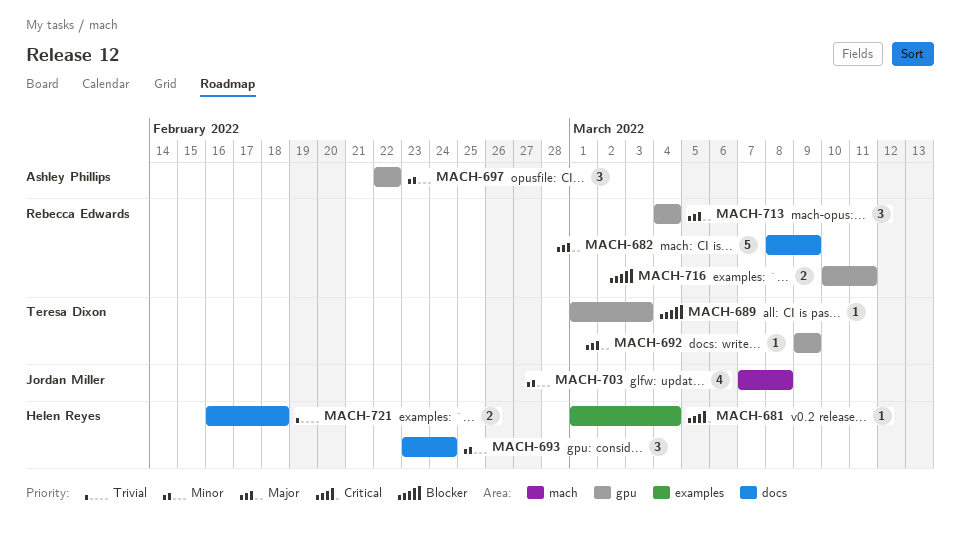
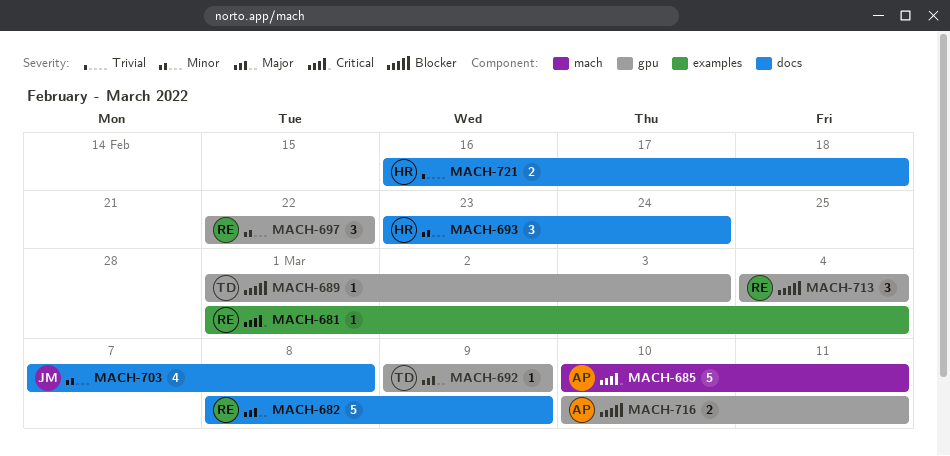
MACH-681, owner: Helen Reyes -> Rebecca Edwards
MACH-685: none -> present
MACH-697, owner: Ashley Phillips -> Rebecca Edwards
MACH-703, label: mach -> docs
MACH-713, priority: Major -> Blocker
MACH-716, owner: Rebecca Edwards -> Ashley Phillips

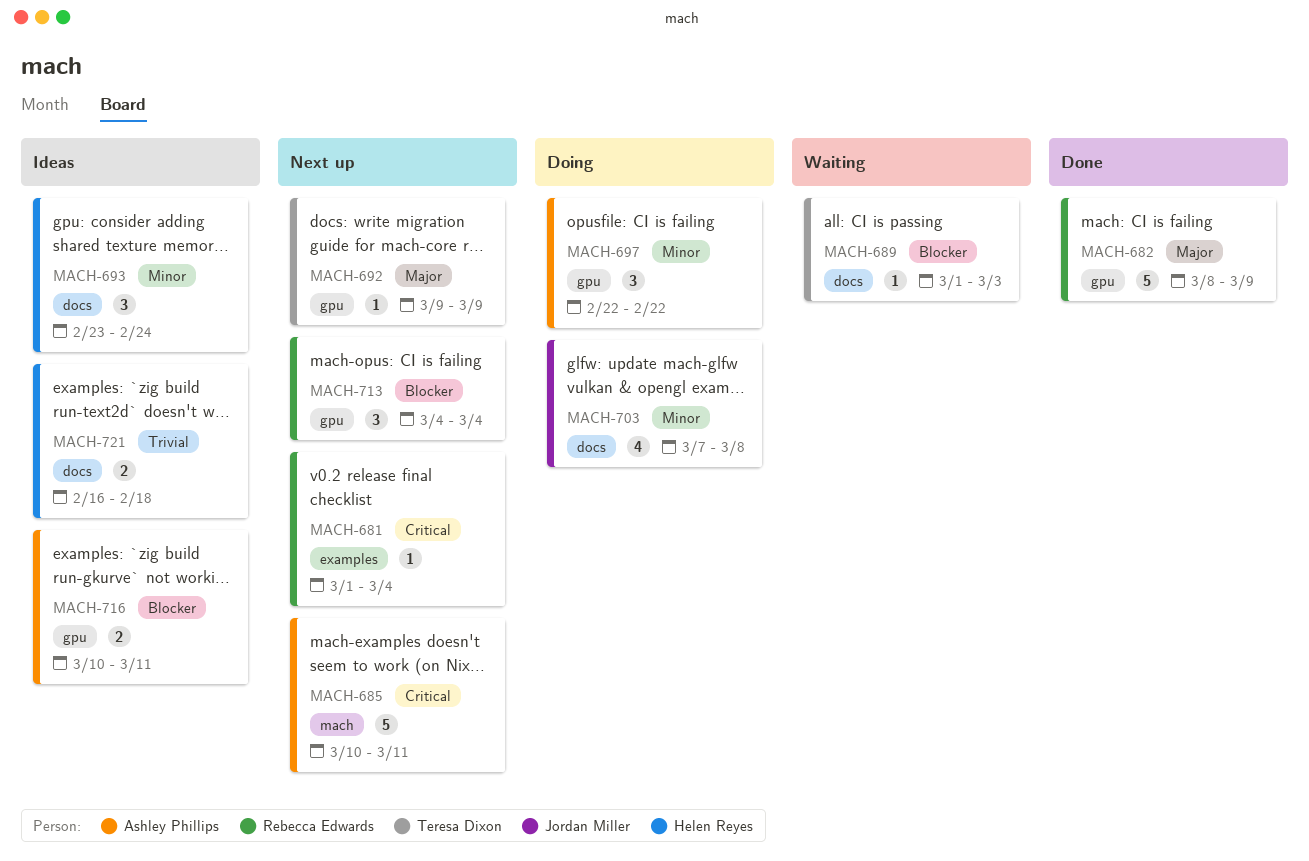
MACH-682, label: docs -> gpu
MACH-689, label: gpu -> docs
MACH-697, owner: Rebecca Edwards -> Ashley Phillips

